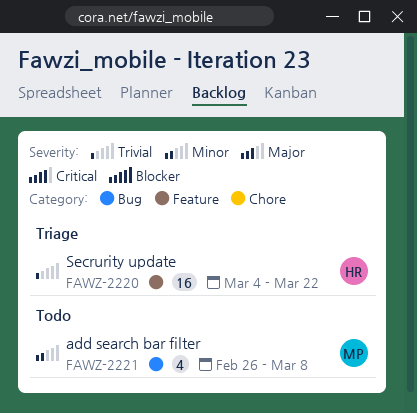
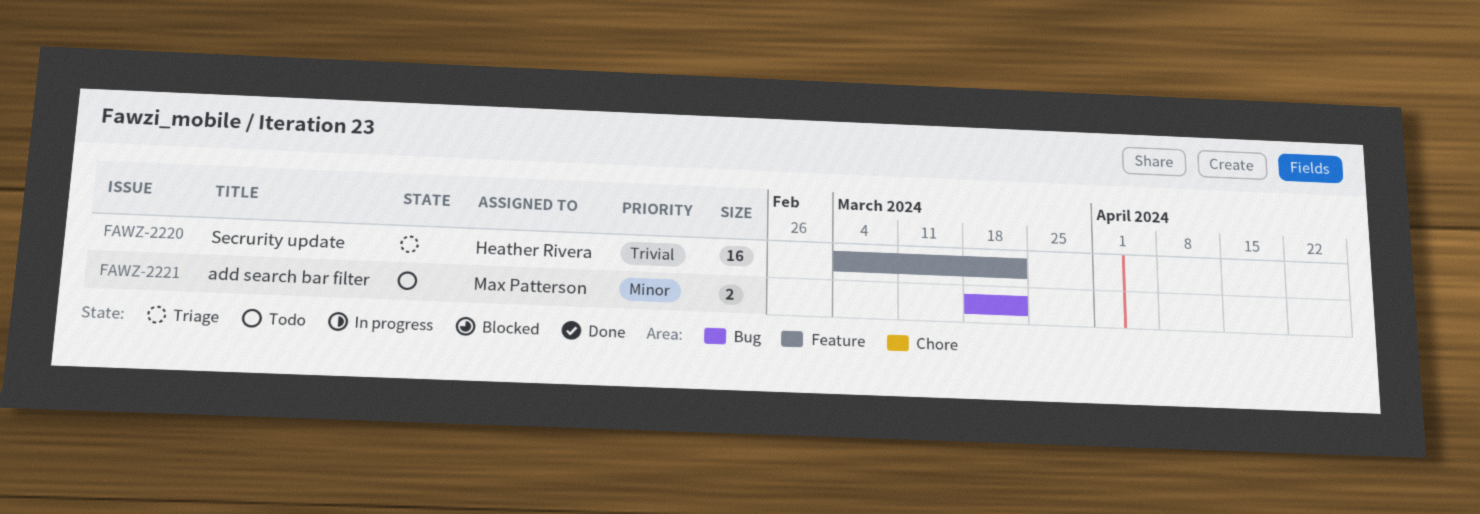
FAWZ-2221, estimate: 4 -> 2
FAWZ-2221, start: Feb 26 -> Mar 18
FAWZ-2221, due: Mar 8 -> Mar 22

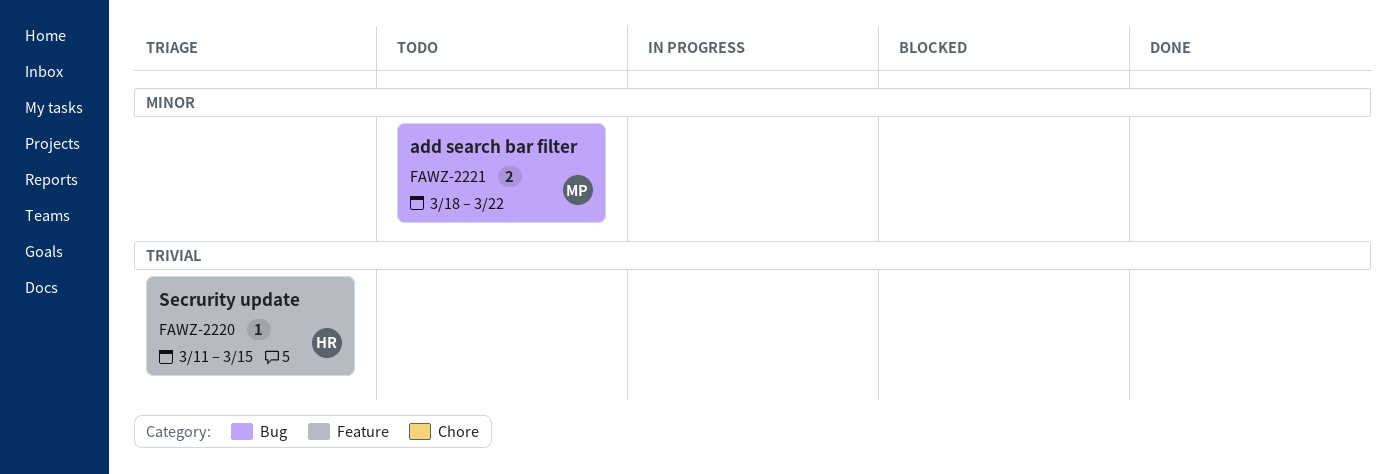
FAWZ-2220, estimate: 16 -> 1
FAWZ-2220, start: Mar 4 -> Mar 11
FAWZ-2220, due: Mar 22 -> Mar 15

